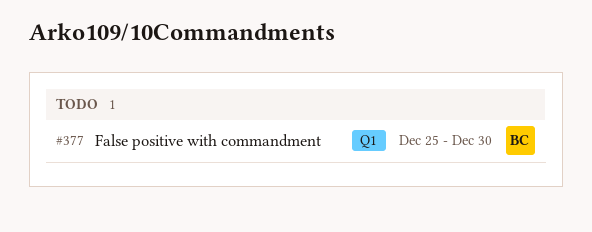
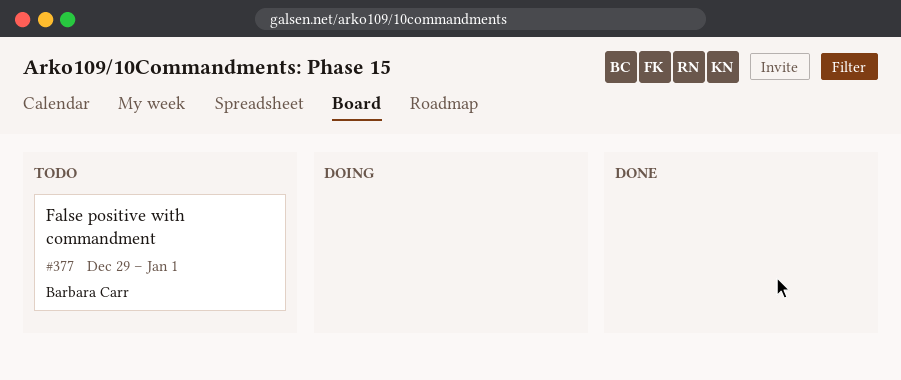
#377, start: Dec 25 -> Dec 29
#377, due: Dec 30 -> Jan 1

